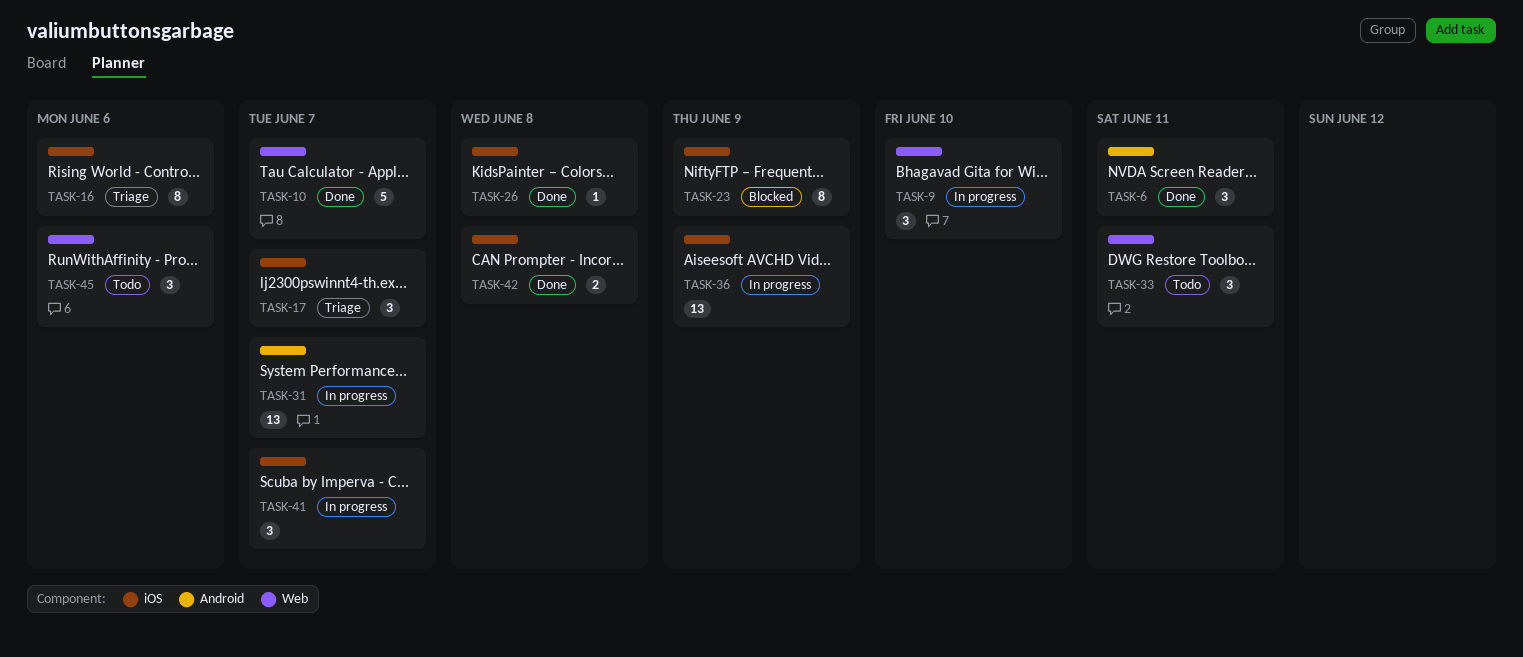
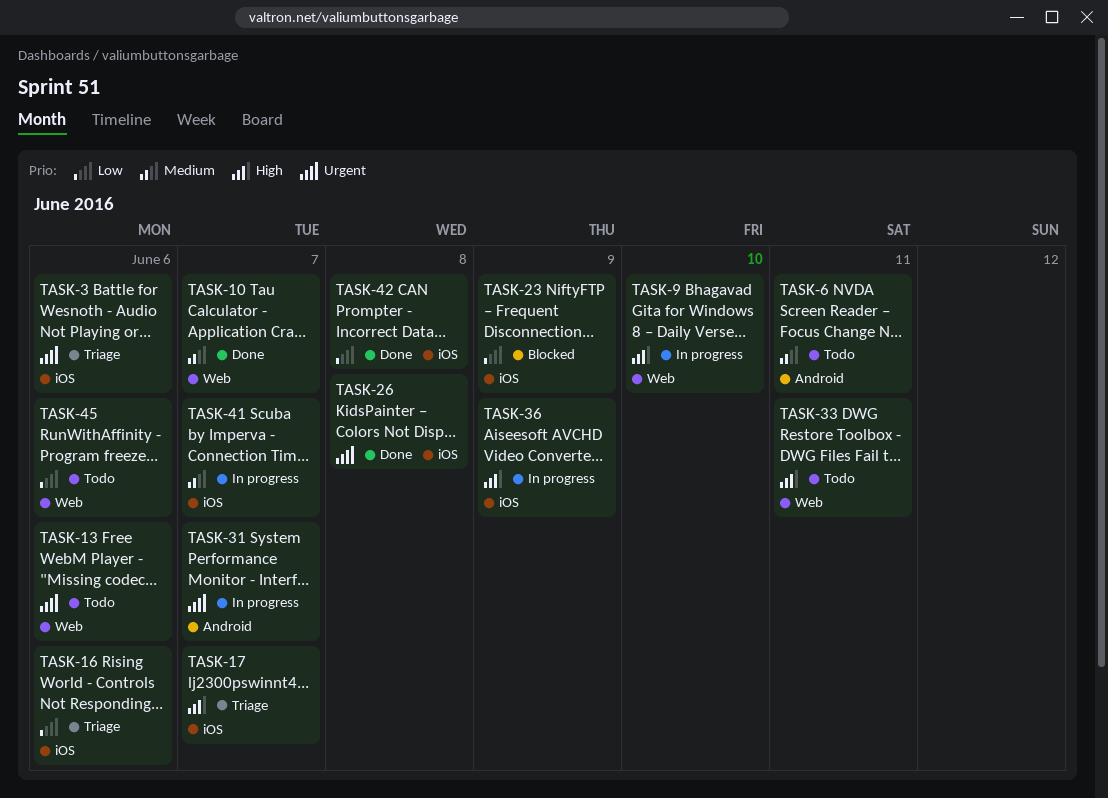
TASK-3: none -> present
TASK-6, status: Done -> Todo
TASK-13: none -> present

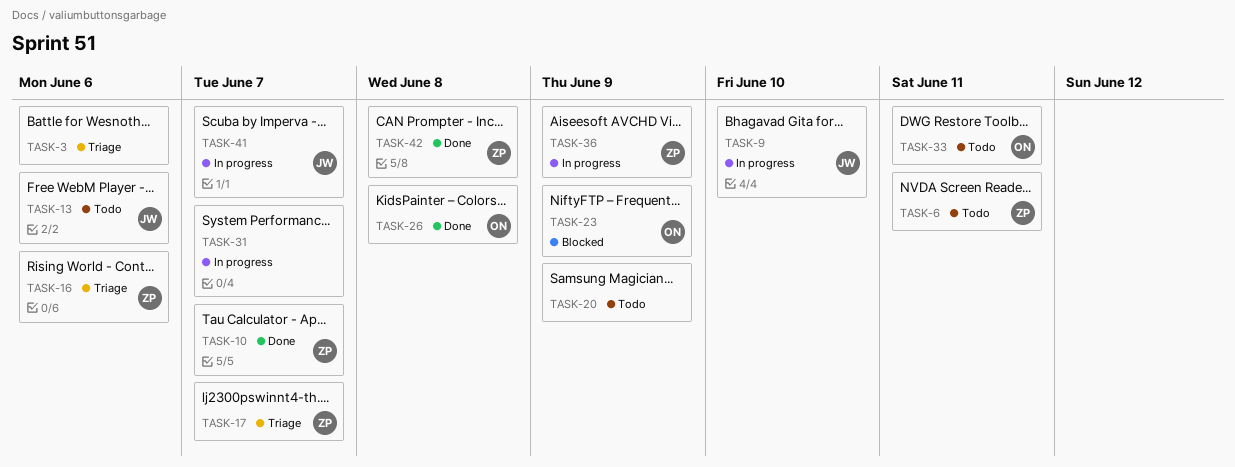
TASK-20: none -> present
TASK-45: present -> none

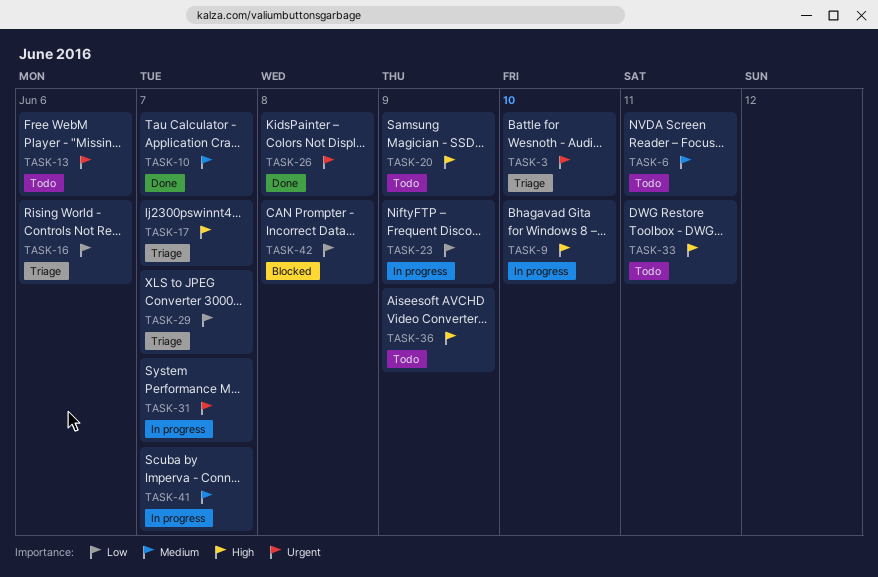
TASK-3, due: Jun 6 -> Jun 10
TASK-23, status: Blocked -> In progress
TASK-29: none -> present
TASK-36, status: In progress -> Todo
TASK-42, status: Done -> Blocked

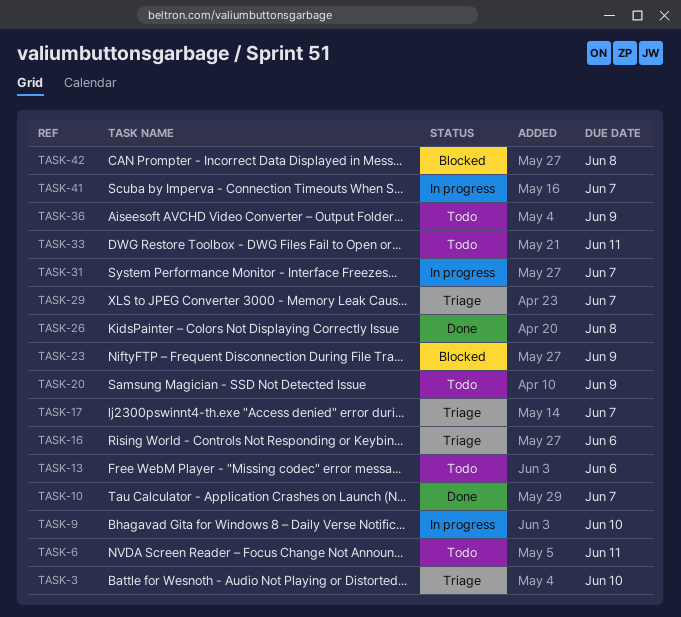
TASK-23, status: In progress -> Blocked

